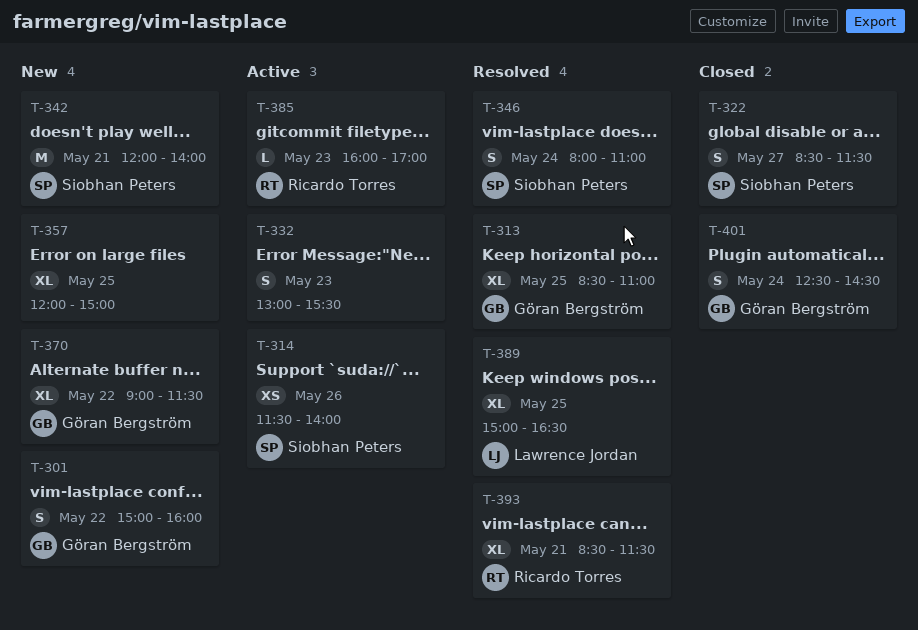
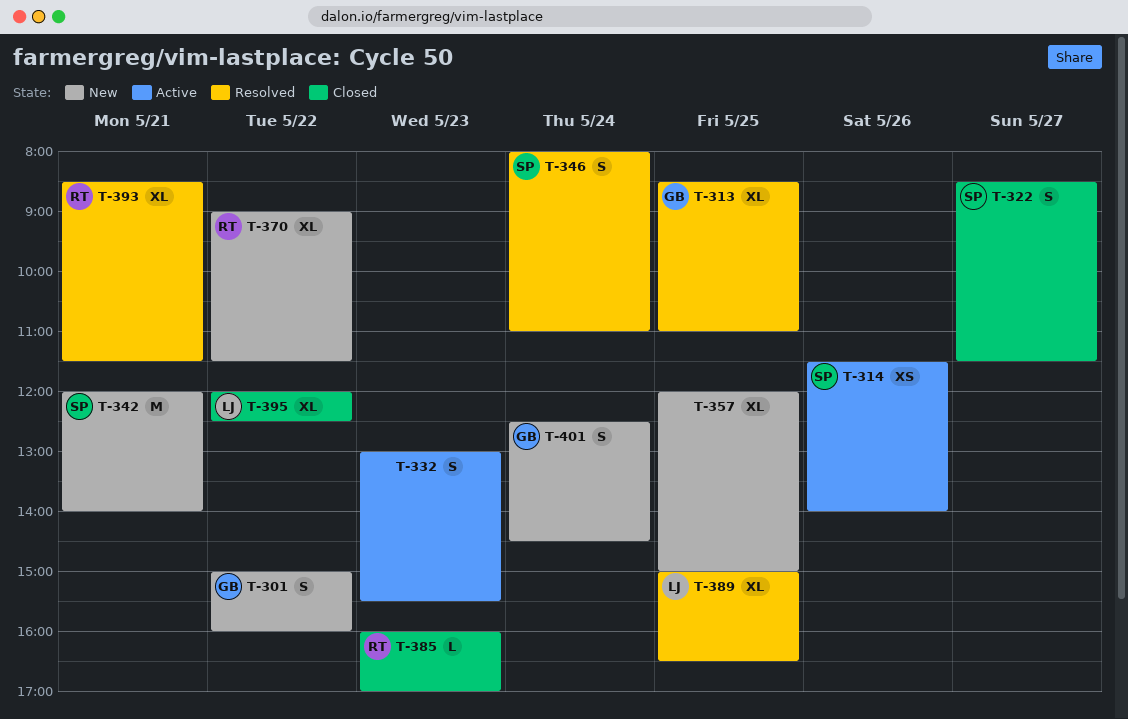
T-370, owner: Göran Bergström -> Ricardo Torres
T-385, status: Active -> Closed
T-395: none -> present
T-401, status: Closed -> New

